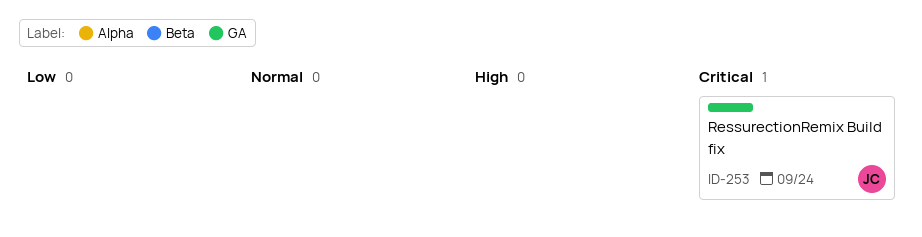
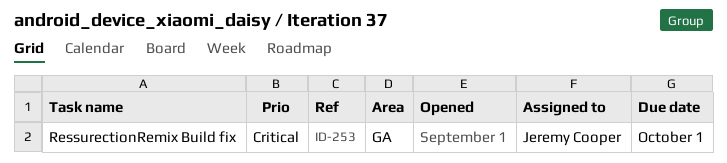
ID-253, due: Sep 24 -> Oct 1

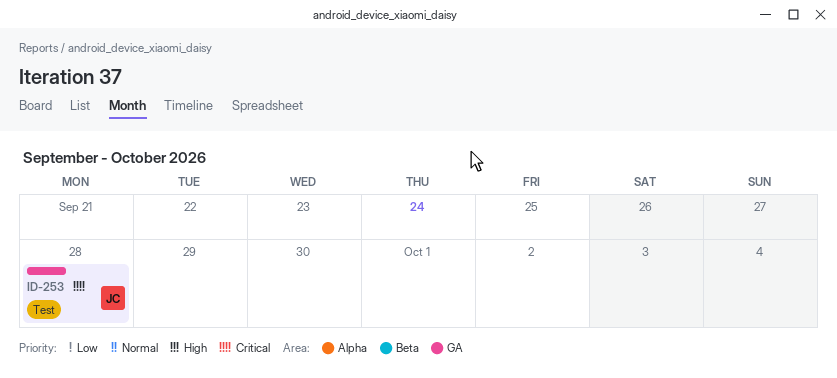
ID-253, due: Oct 1 -> Sep 28

